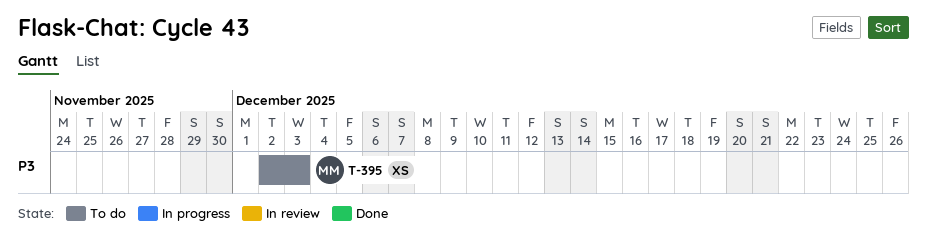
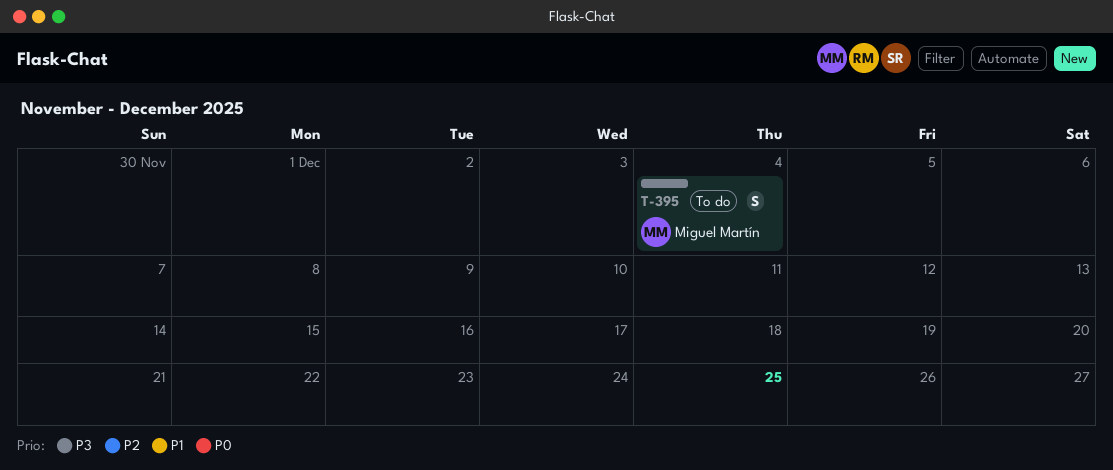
T-395, estimate: XS -> S
T-395, due: Dec 3 -> Dec 4

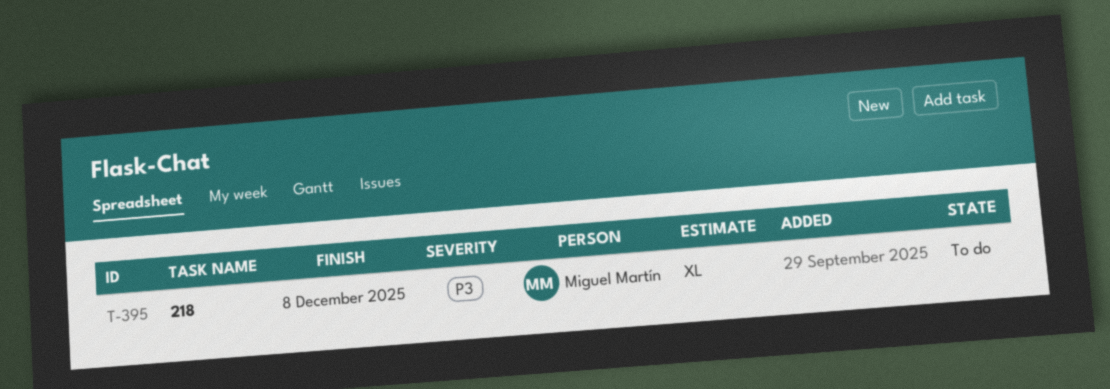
T-395, estimate: S -> XL
T-395, due: Dec 4 -> Dec 8

